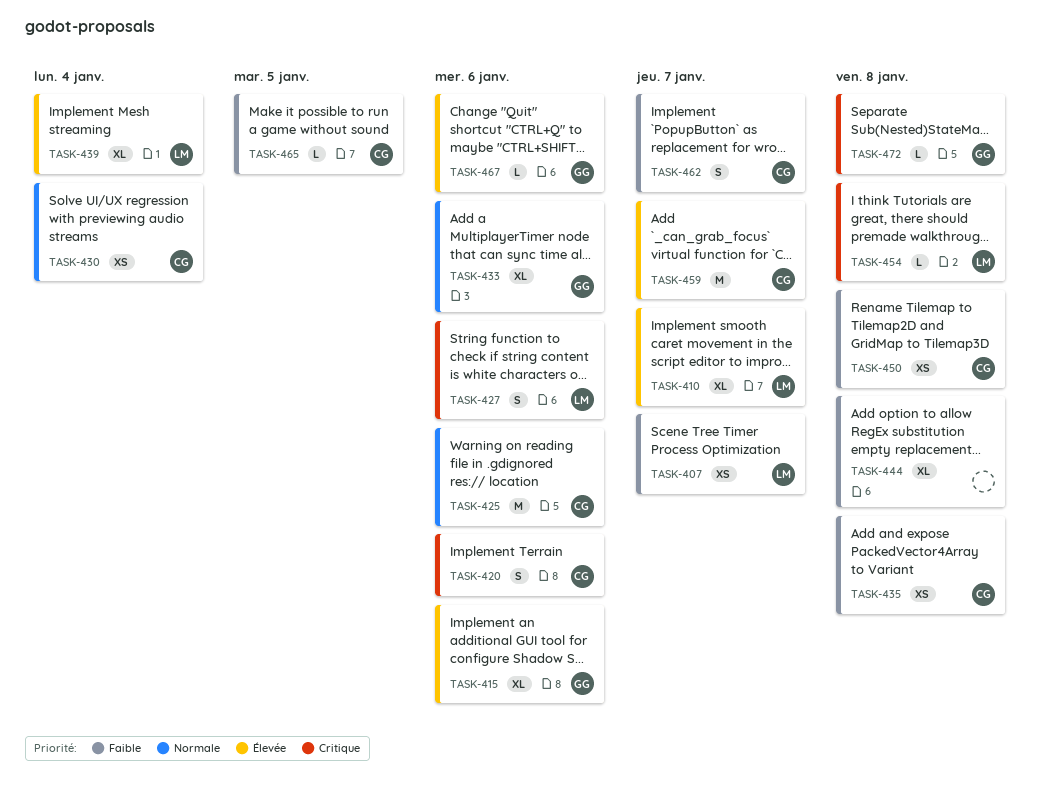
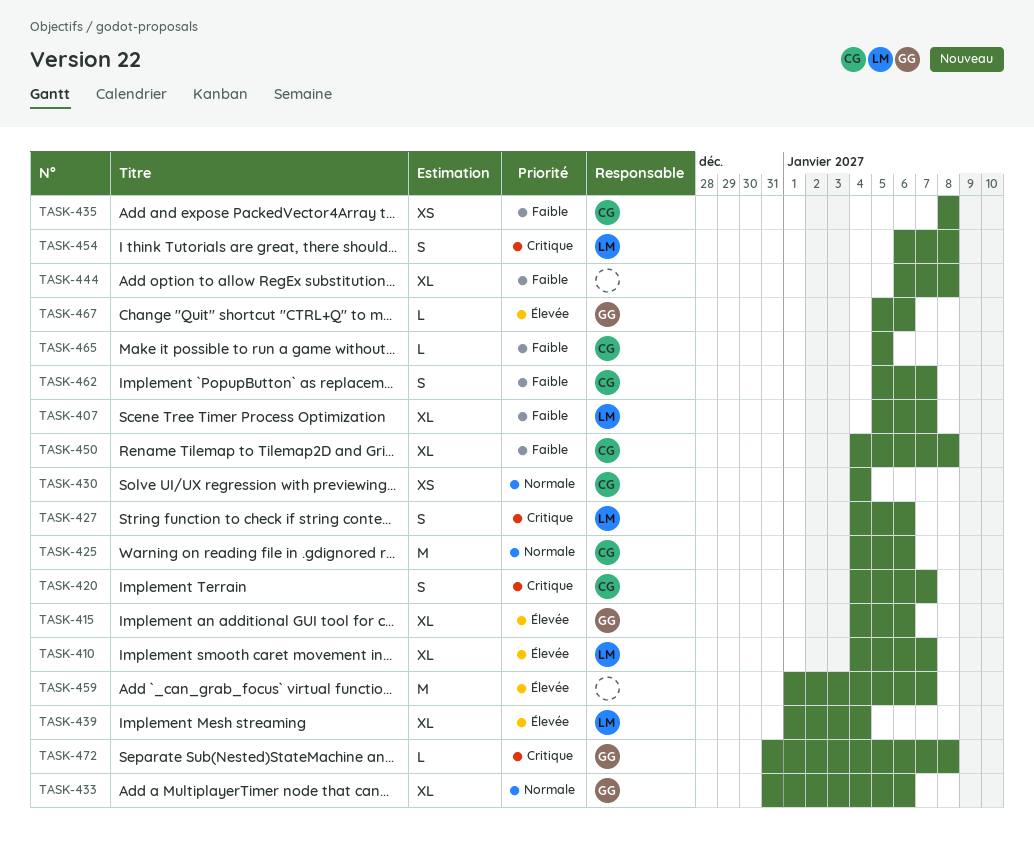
TASK-407, estimate: XS -> XL
TASK-420, due: Jan 6 -> Jan 7
TASK-450, estimate: XS -> XL
TASK-454, estimate: L -> S
TASK-459, owner: CG -> none

